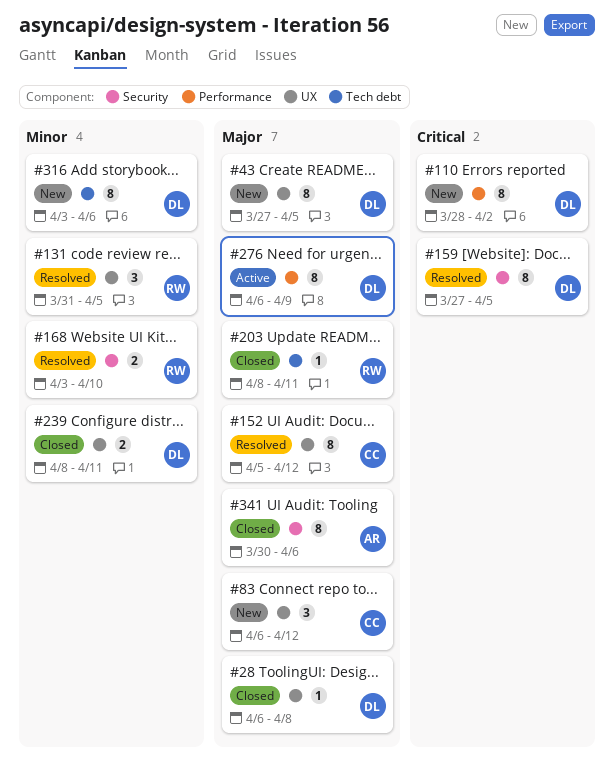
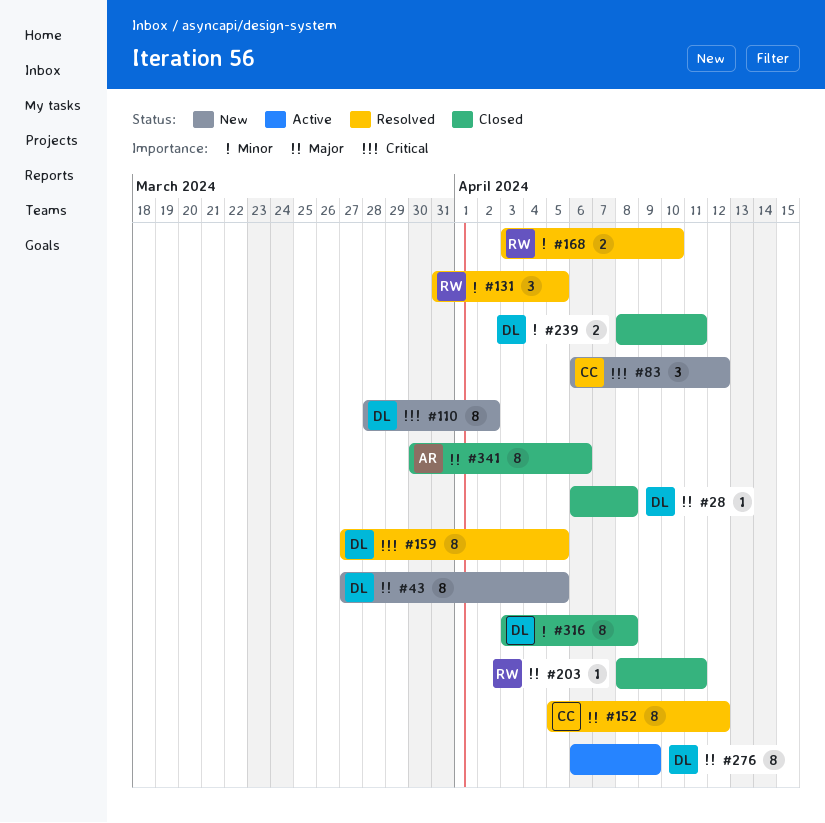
#83, priority: Major -> Critical
#316, status: New -> Closed
#316, due: Apr 6 -> Apr 8

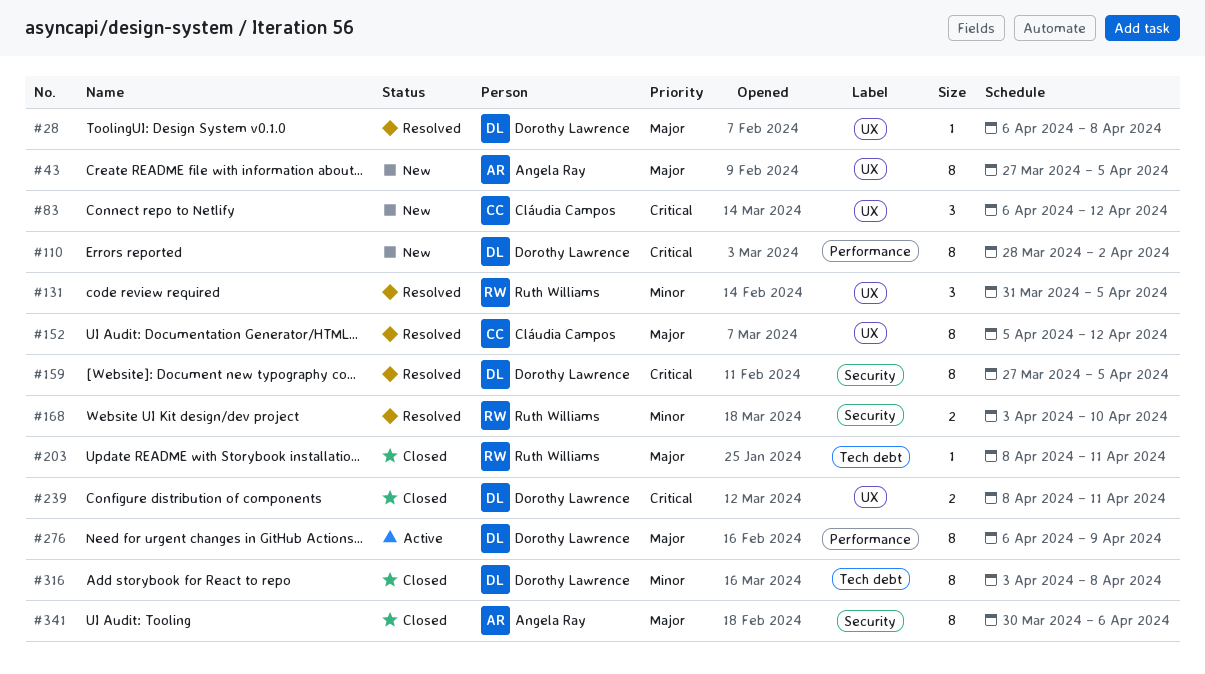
#28, status: Closed -> Resolved
#43, owner: Dorothy Lawrence -> Angela Ray
#239, priority: Minor -> Critical

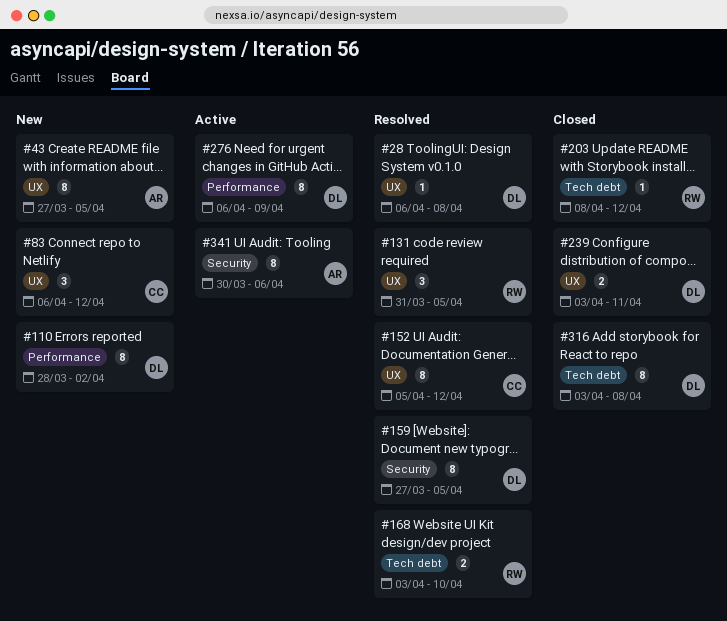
#168, label: Security -> Tech debt
#203, due: Apr 11 -> Apr 12
#239, start: Apr 8 -> Apr 3
#341, status: Closed -> Active

